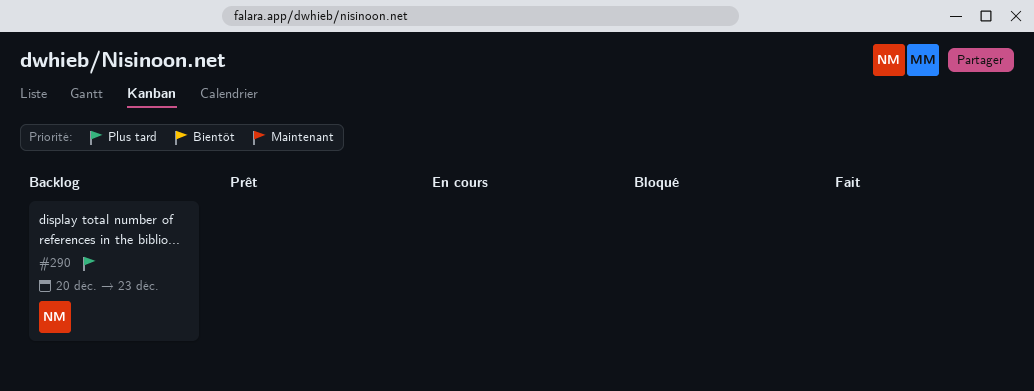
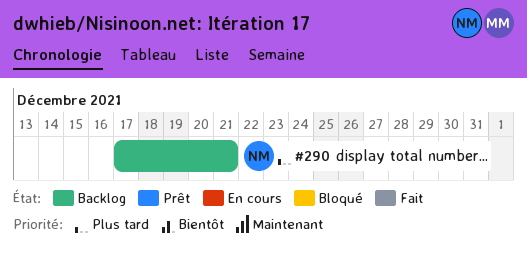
#290, start: Dec 20 -> Dec 17
#290, due: Dec 23 -> Dec 21

